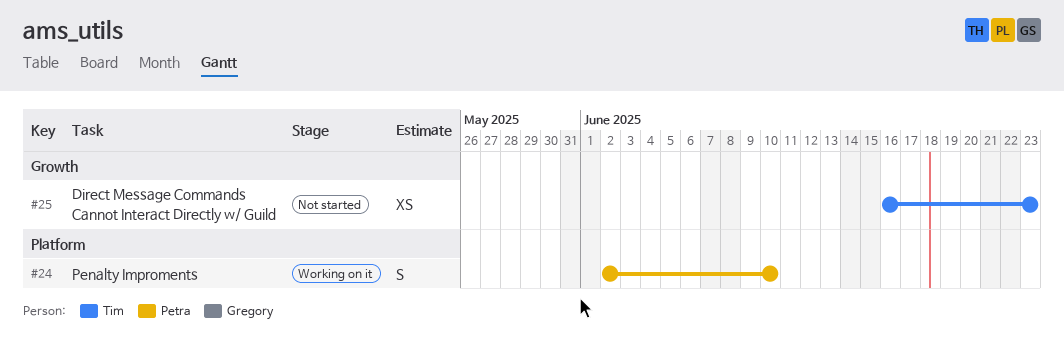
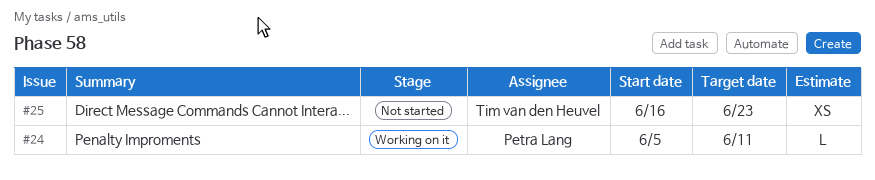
#24, estimate: S -> L
#24, start: Jun 2 -> Jun 5
#24, due: Jun 10 -> Jun 11

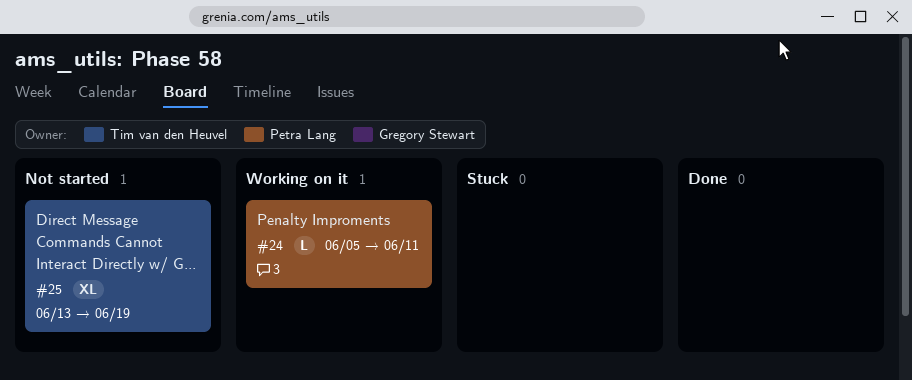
#25, estimate: XS -> XL
#25, start: Jun 16 -> Jun 13
#25, due: Jun 23 -> Jun 19

